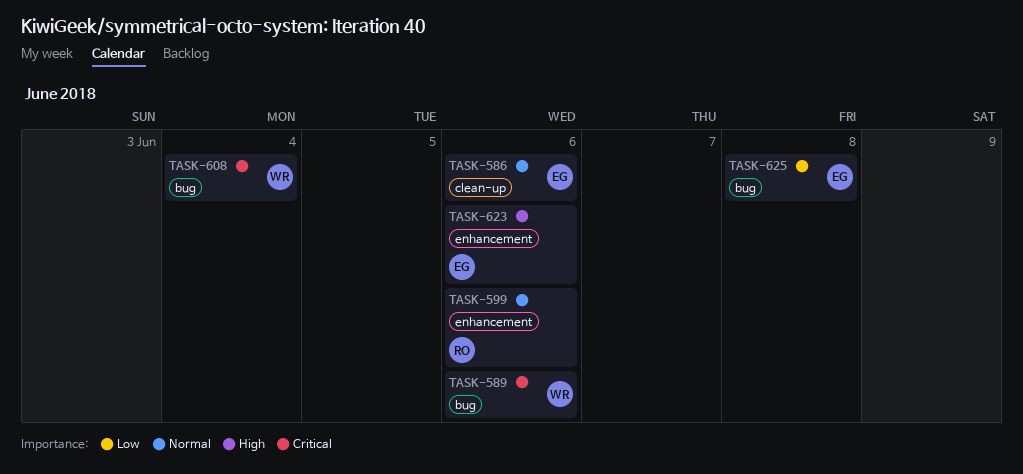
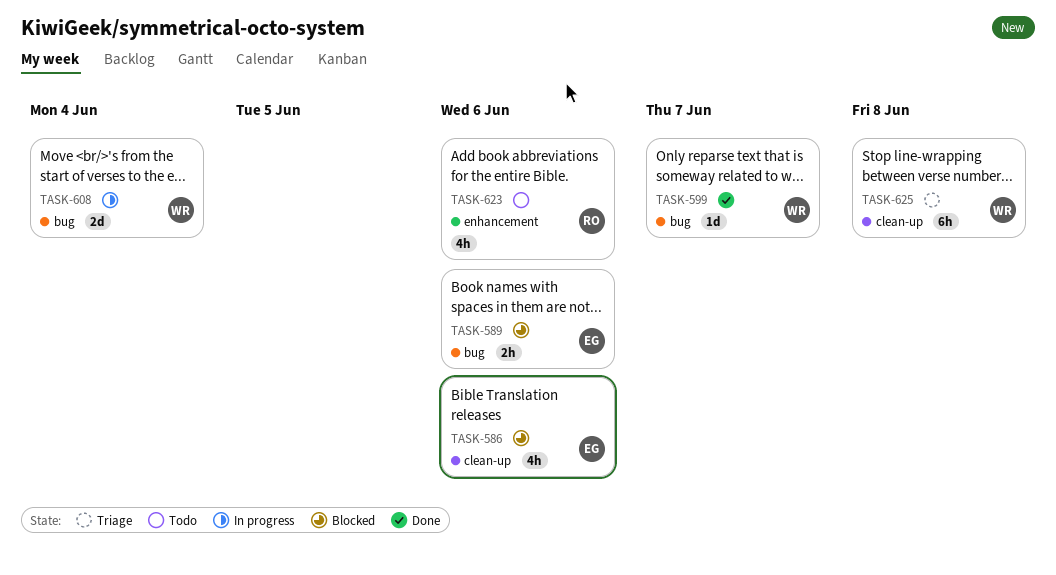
TASK-589, owner: WR -> EG
TASK-599, owner: RO -> WR
TASK-599, label: enhancement -> bug
TASK-599, due: Jun 6 -> Jun 7
TASK-623, owner: EG -> RO
TASK-625, owner: EG -> WR
TASK-625, label: bug -> clean-up

